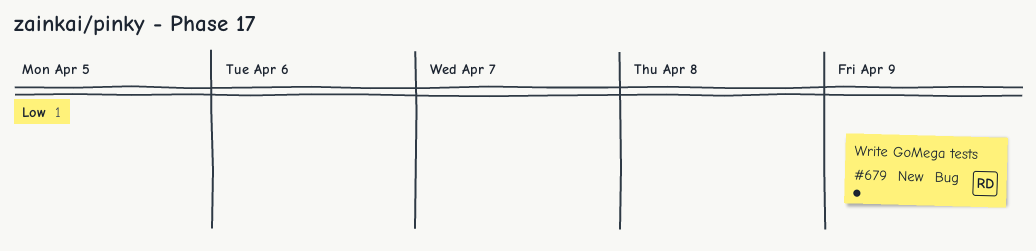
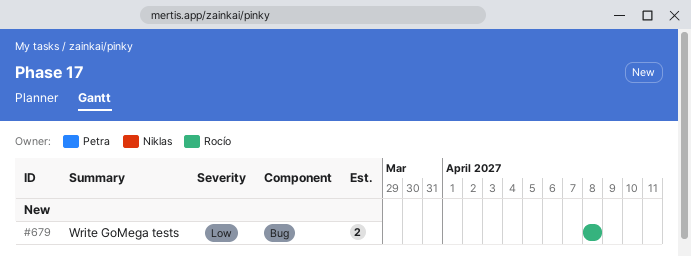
#679, estimate: 1 -> 2
#679, due: Apr 9 -> Apr 8

